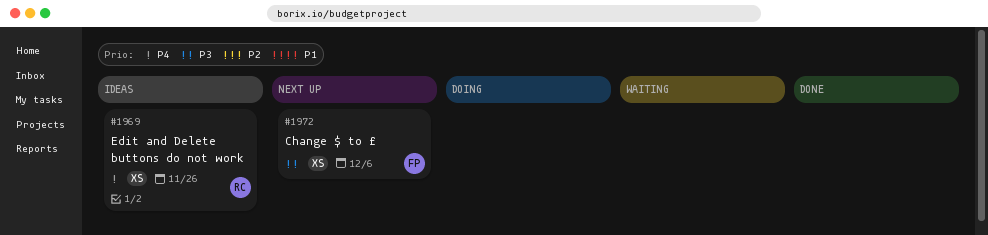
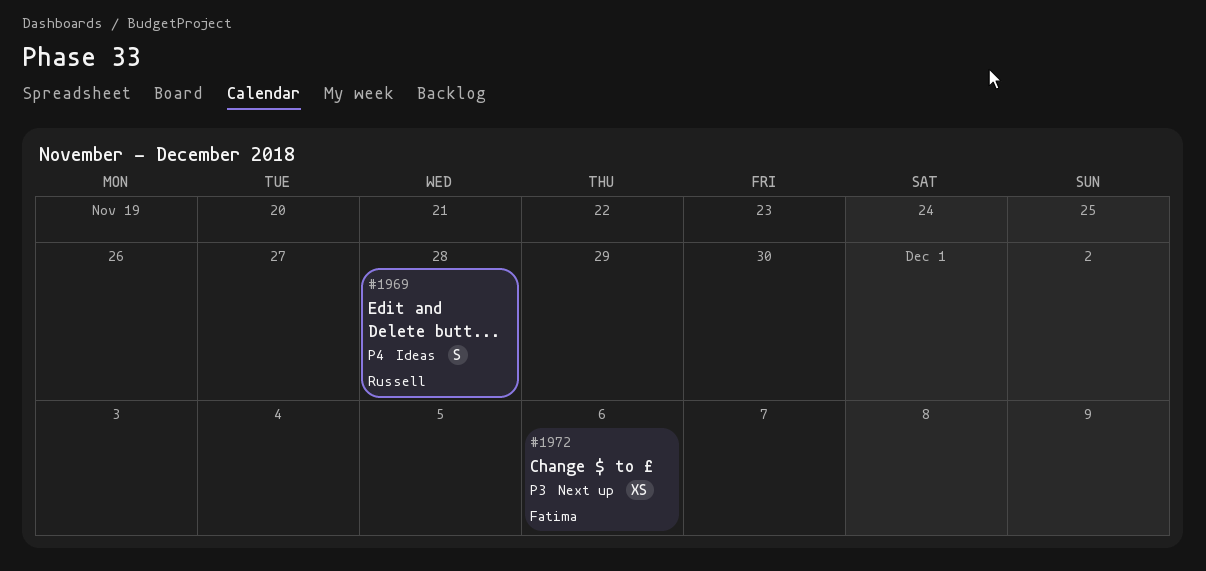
#1969, estimate: XS -> S
#1969, due: Nov 26 -> Nov 28

